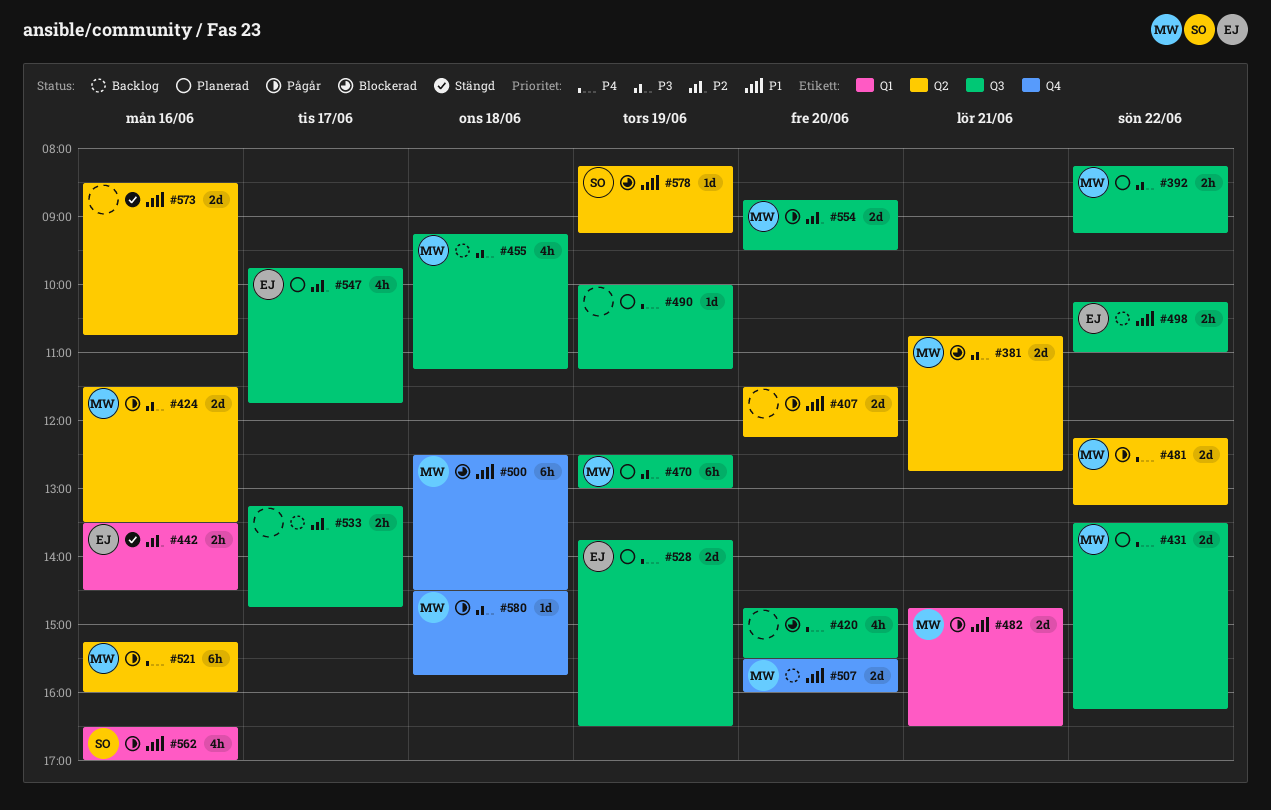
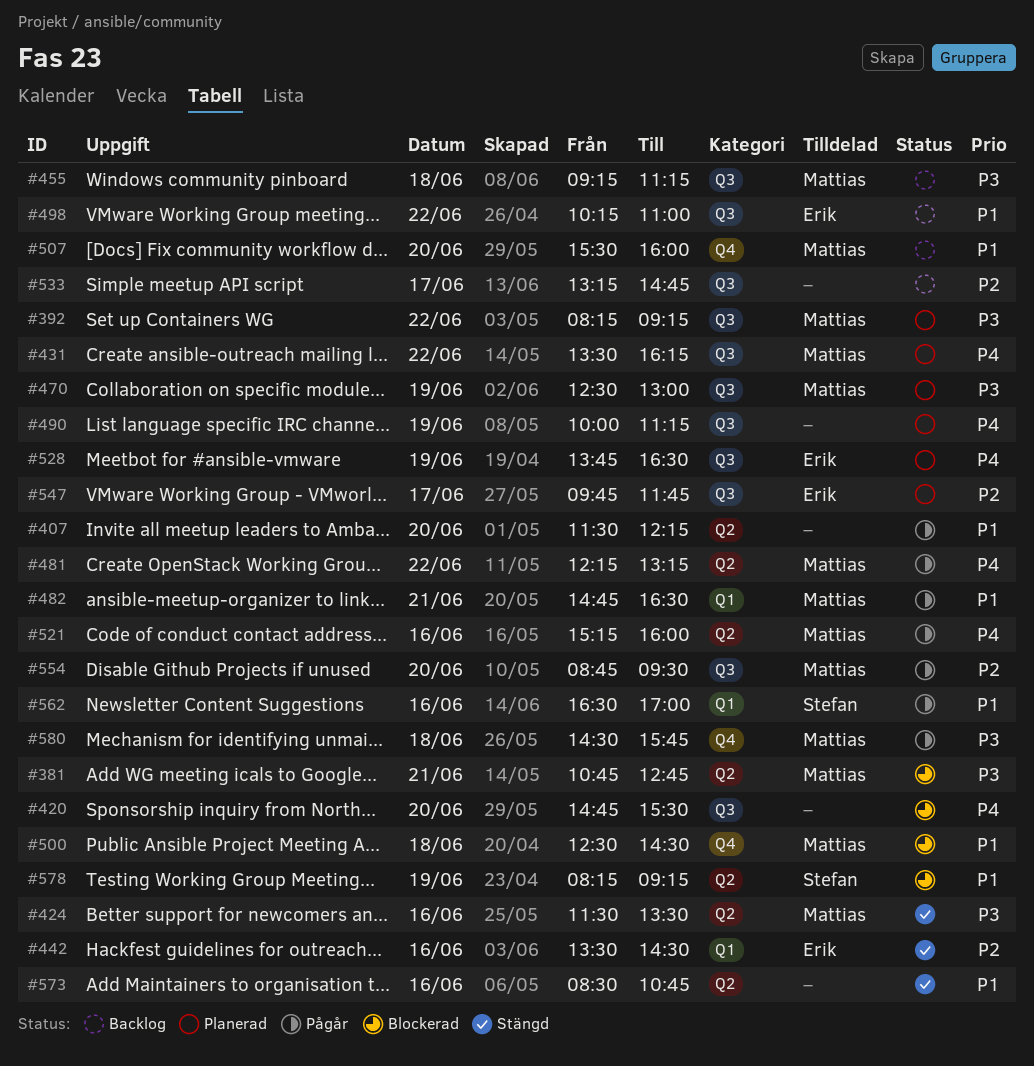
#424, status: Pågår -> Stängd

